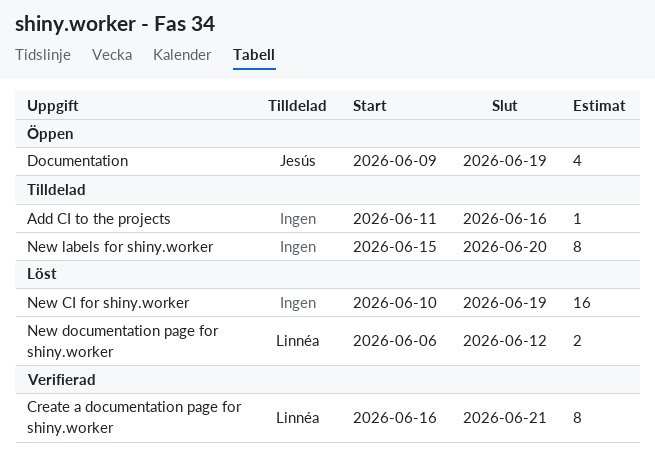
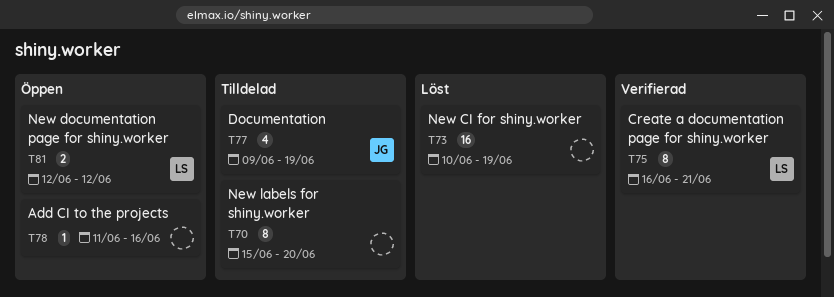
Add CI to the projects, status: Tilldelad -> Öppen
Documentation, status: Öppen -> Tilldelad
New documentation page for shiny.worker, status: Löst -> Öppen
New documentation page for shiny.worker, start: Jun 6 -> Jun 12

